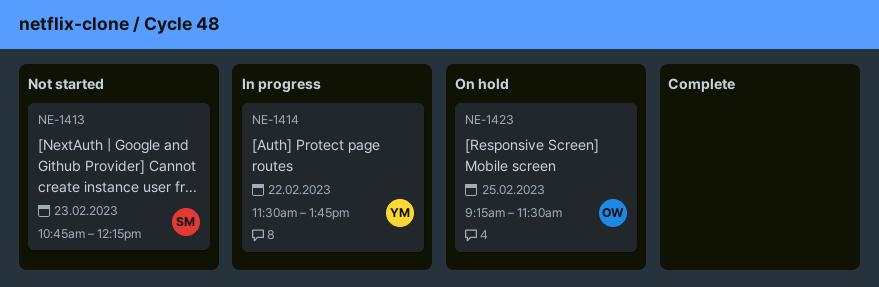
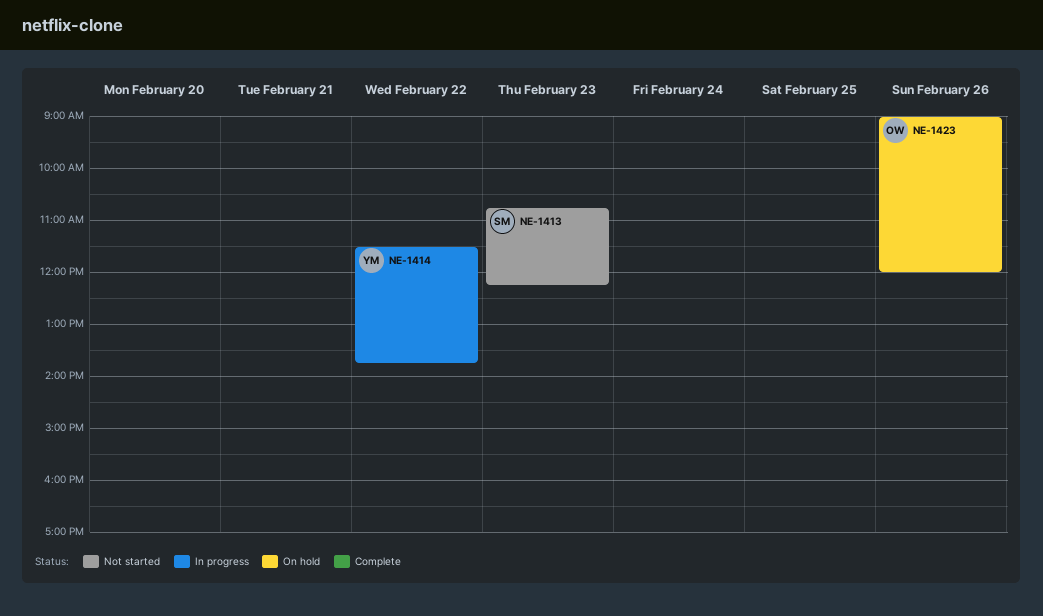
NE-1423, day: Feb 25 -> Feb 26
NE-1423, begins: 09:15 -> 09:00
NE-1423, ends: 11:30 -> 12:00

